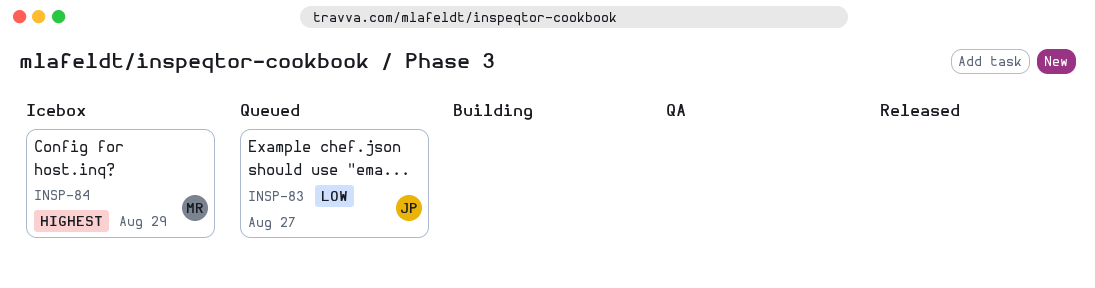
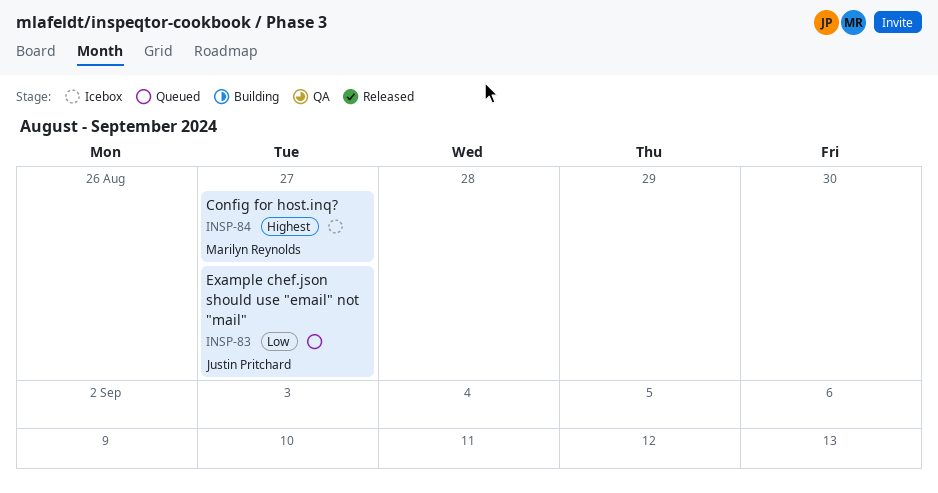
INSP-84, due: Aug 29 -> Aug 27

